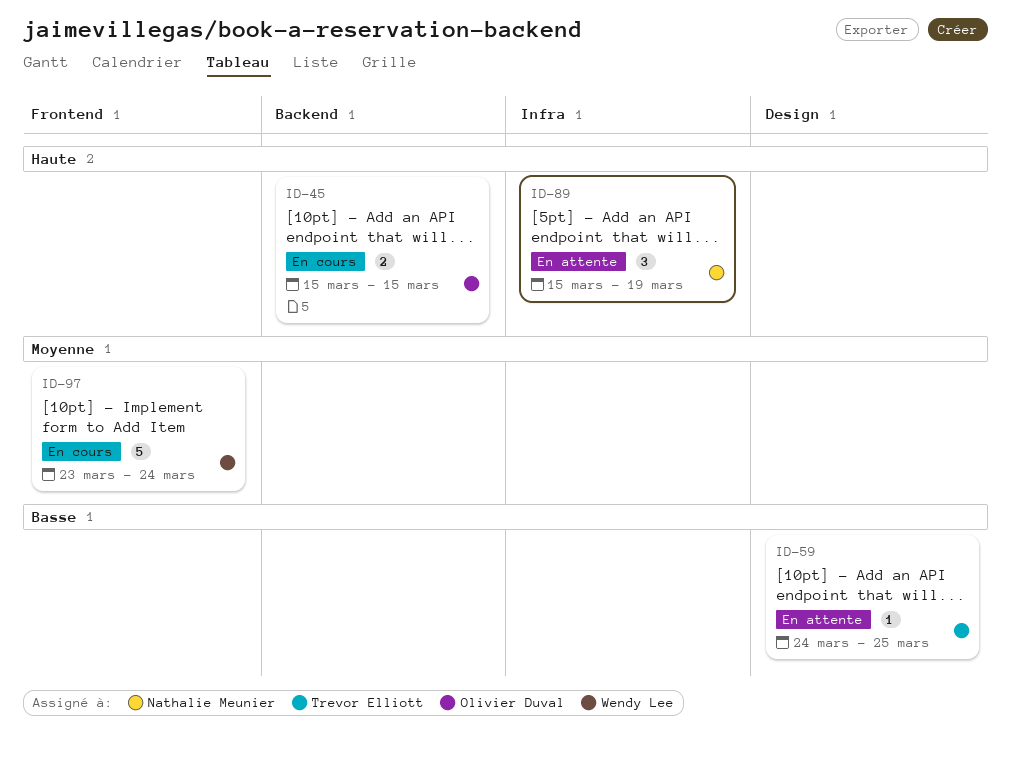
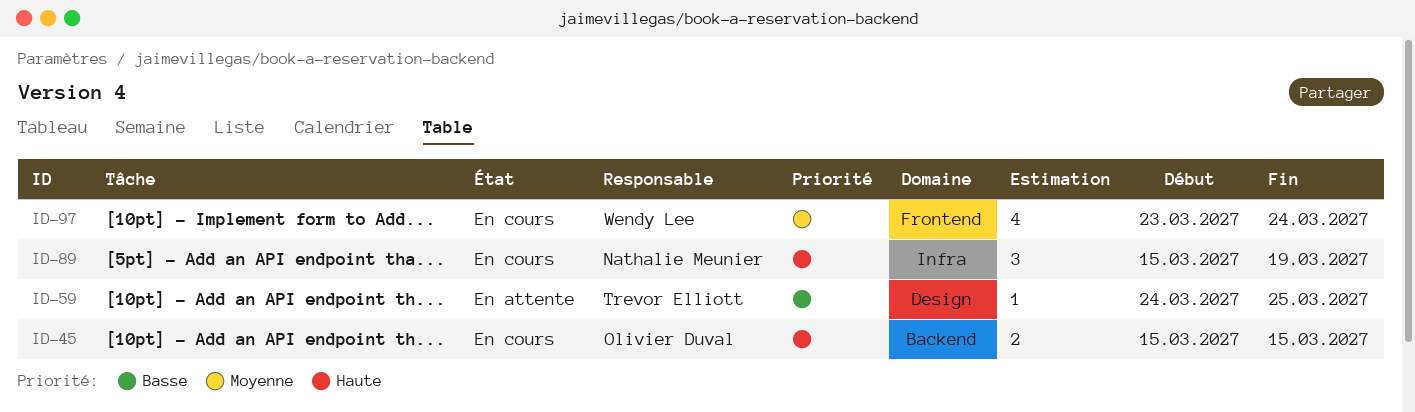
ID-89, status: En attente -> En cours
ID-97, estimate: 5 -> 4

